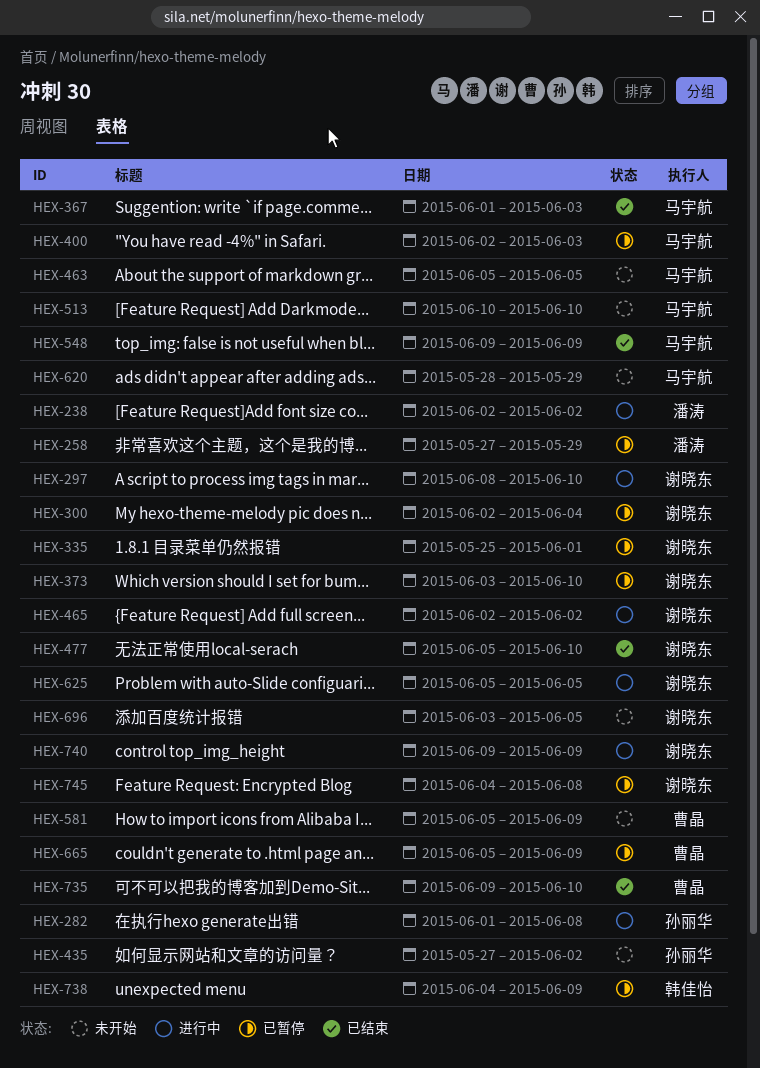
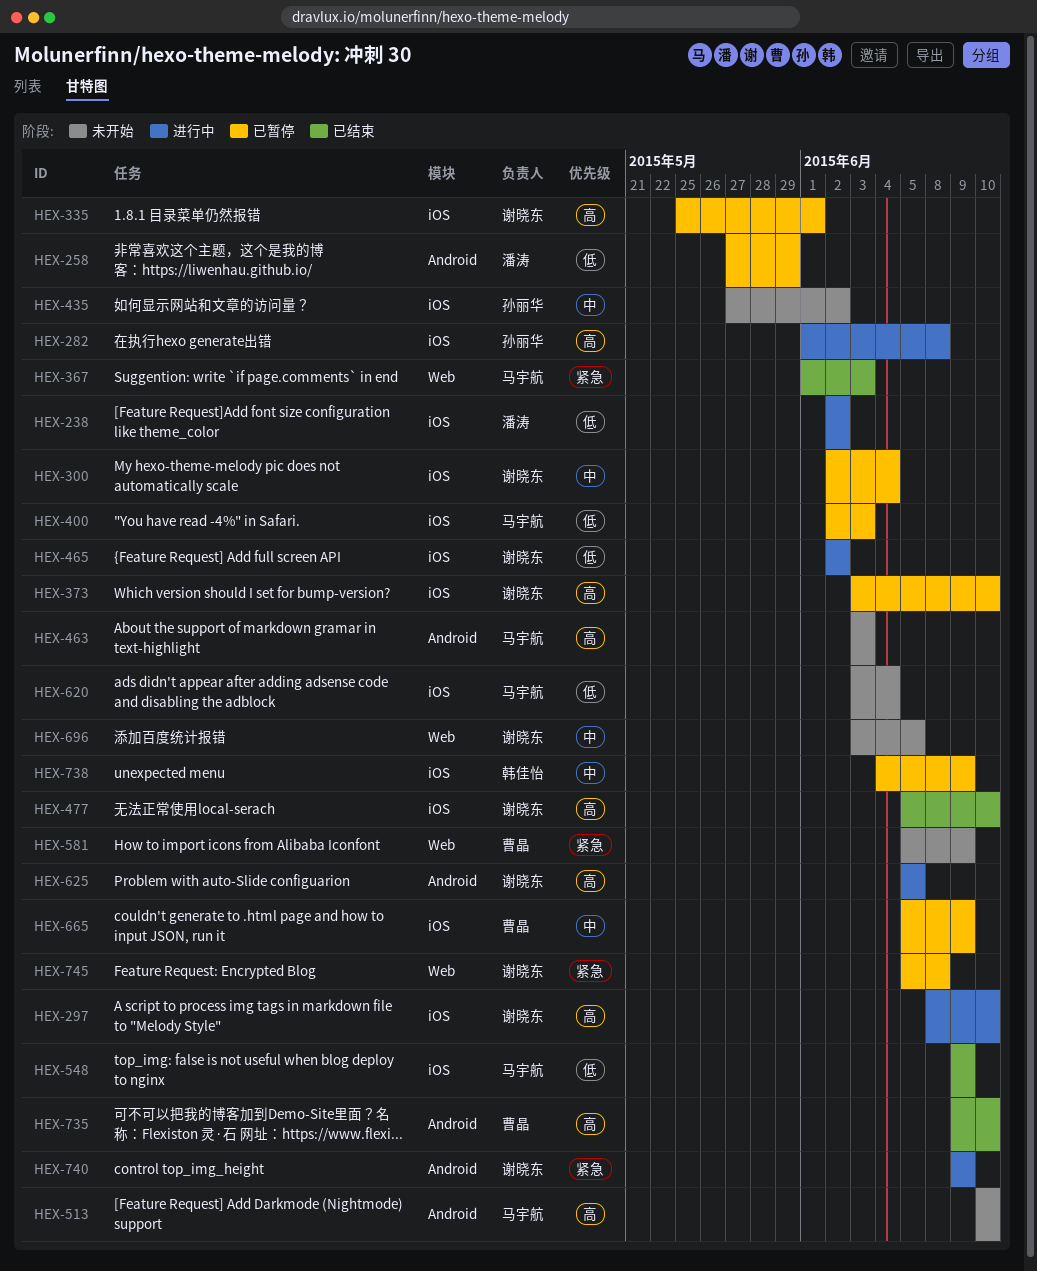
HEX-463, start: Jun 5 -> Jun 3
HEX-463, due: Jun 5 -> Jun 3
HEX-620, start: May 28 -> Jun 3
HEX-620, due: May 29 -> Jun 4
HEX-745, start: Jun 4 -> Jun 5

